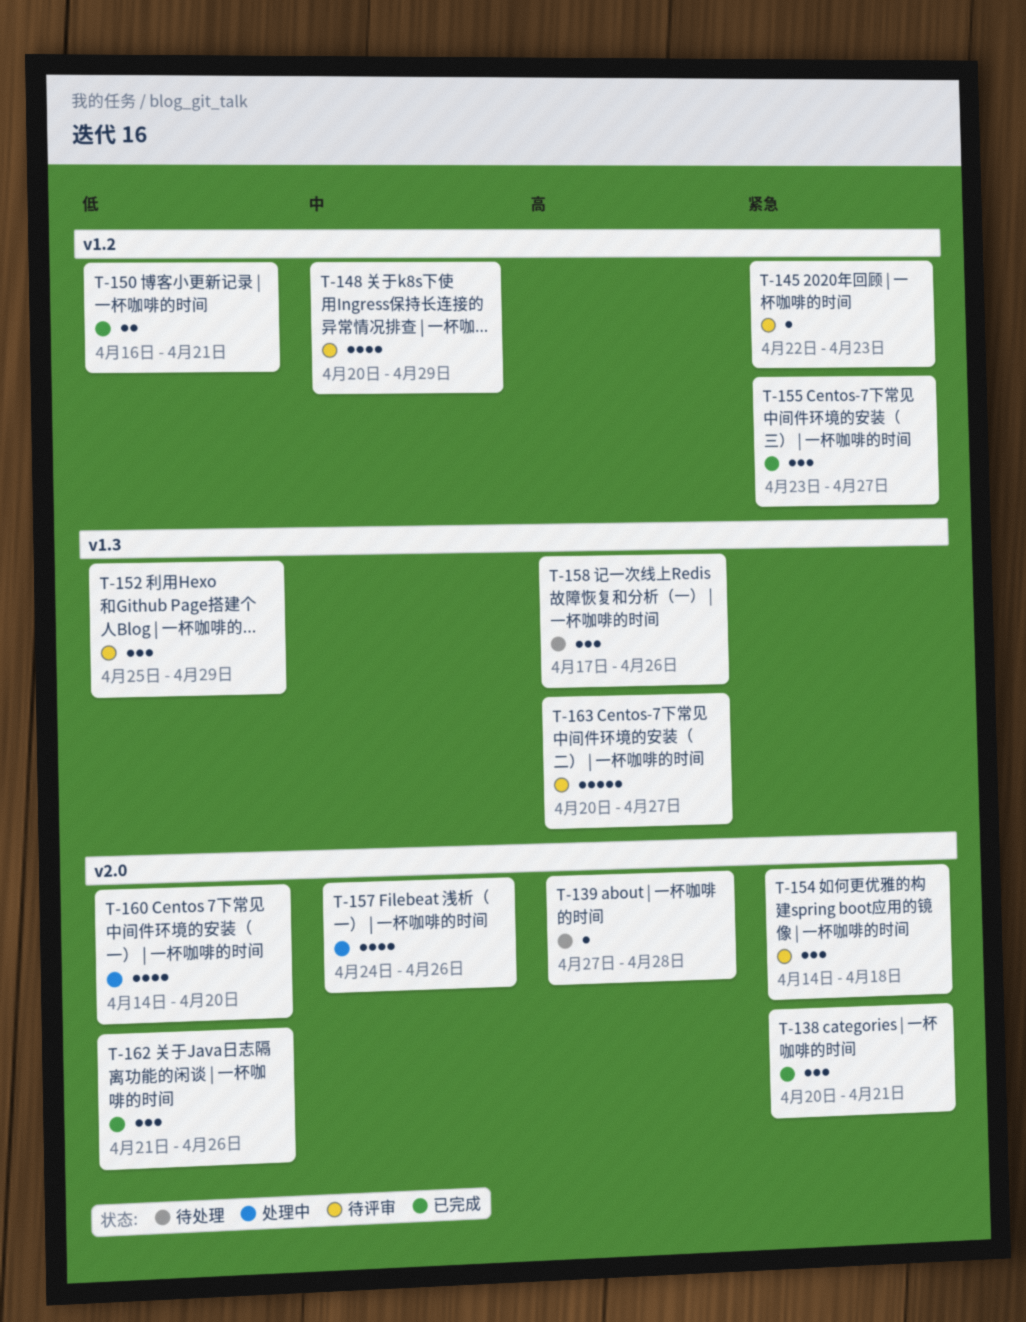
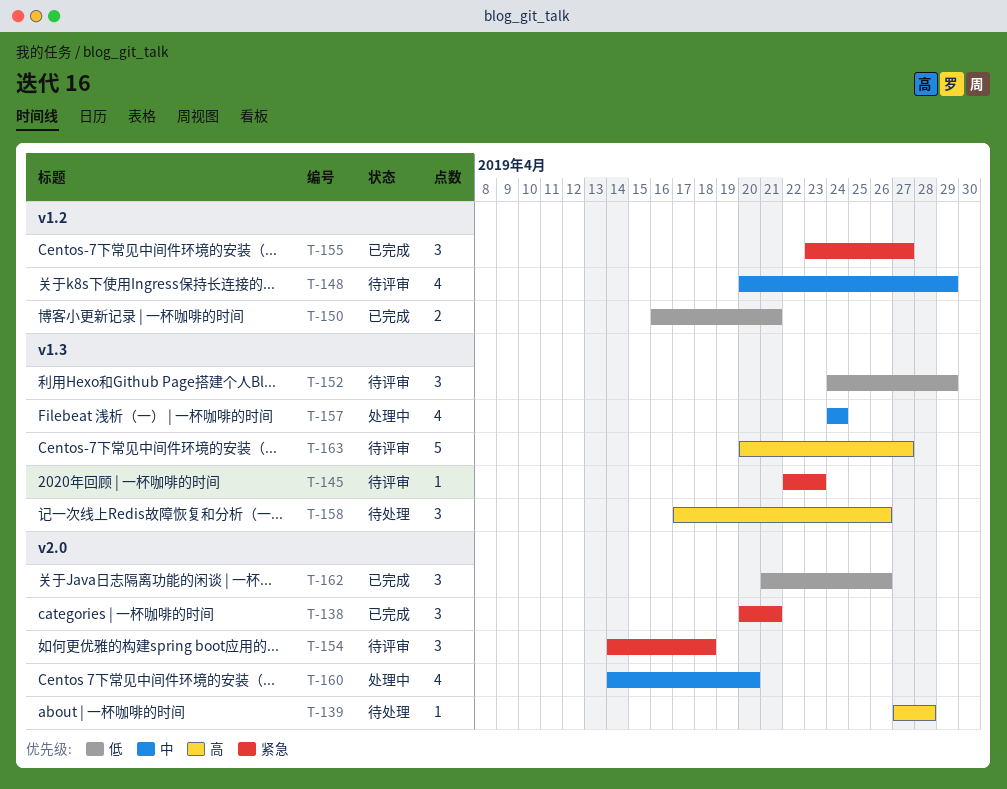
T-145, label: v1.2 -> v1.3
T-152, start: Apr 25 -> Apr 24
T-157, label: v2.0 -> v1.3
T-157, due: Apr 26 -> Apr 24
T-160, priority: 低 -> 中

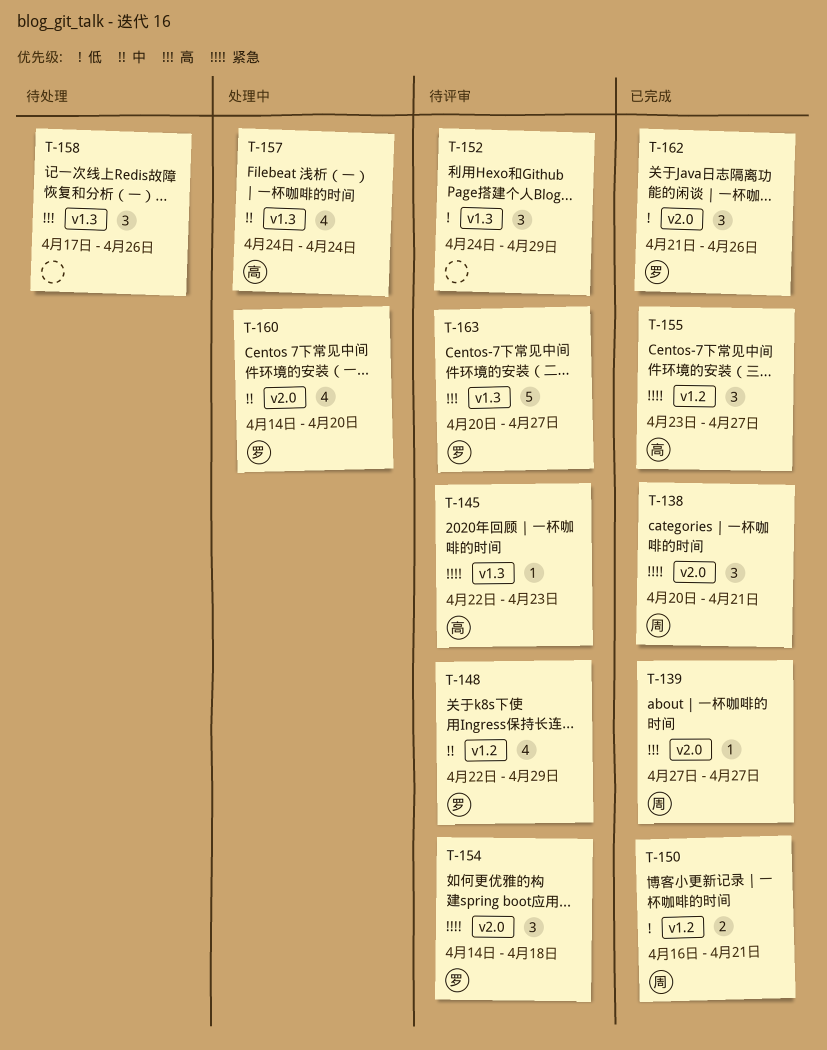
T-139, status: 待处理 -> 已完成
T-139, due: Apr 28 -> Apr 27
T-148, start: Apr 20 -> Apr 22

